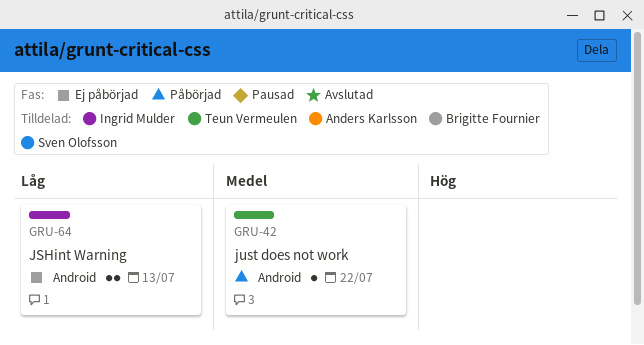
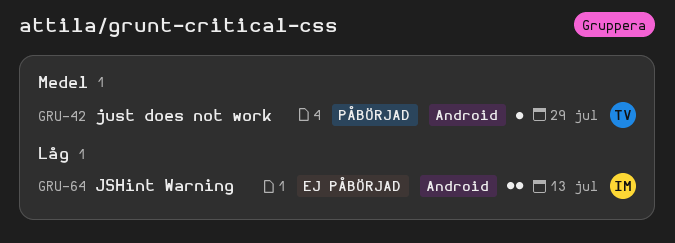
GRU-42, due: Jul 22 -> Jul 29

